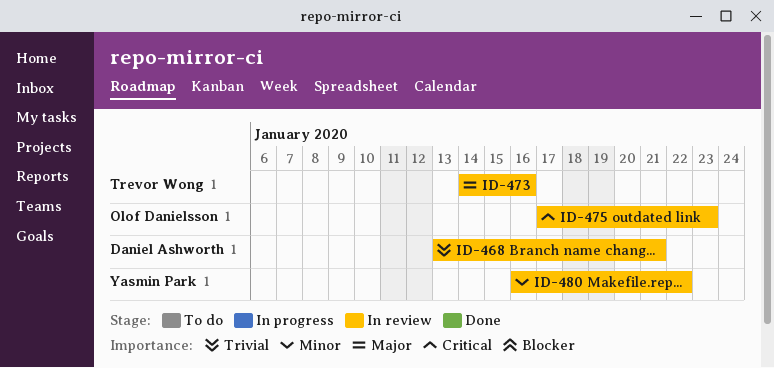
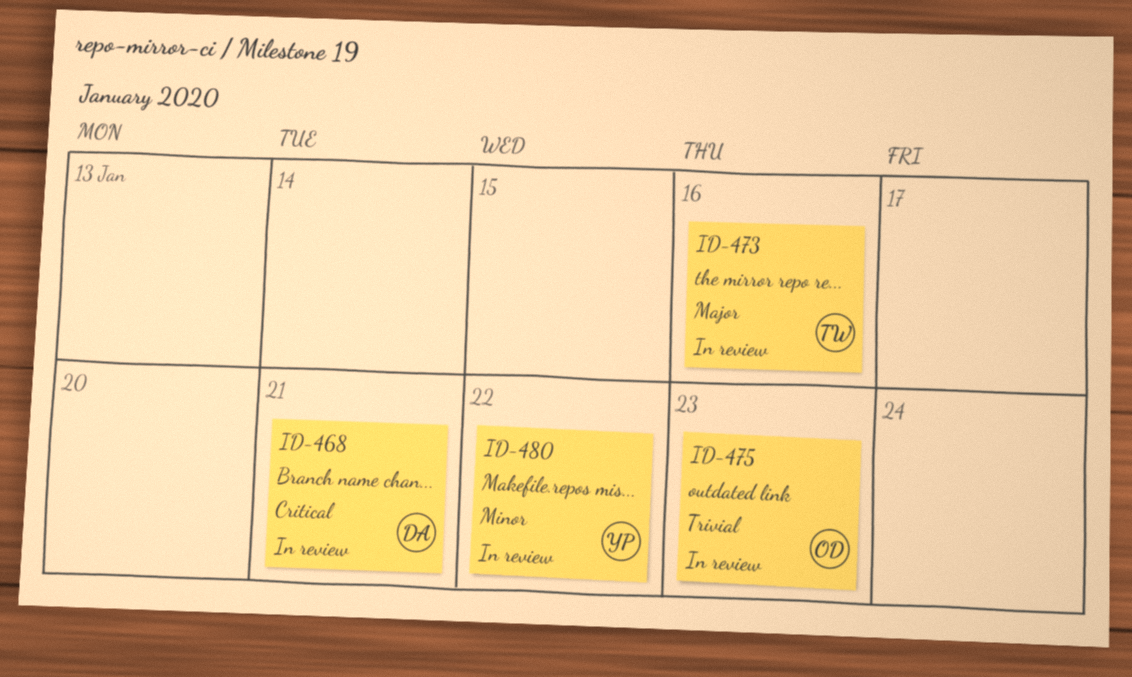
ID-468, priority: Trivial -> Critical
ID-475, priority: Critical -> Trivial

